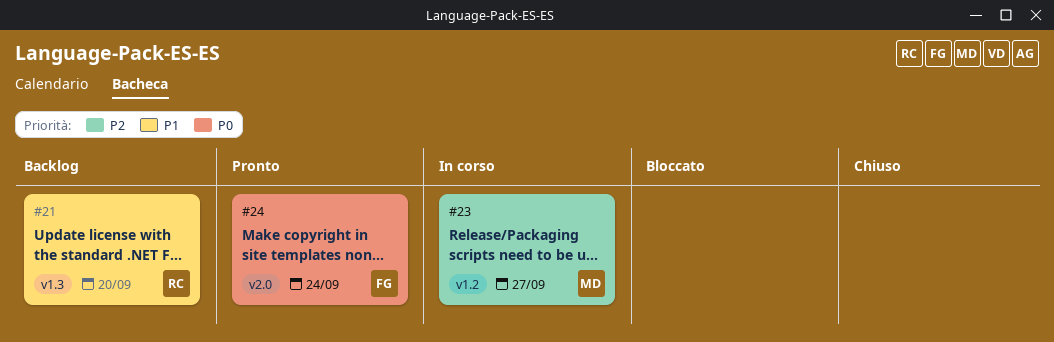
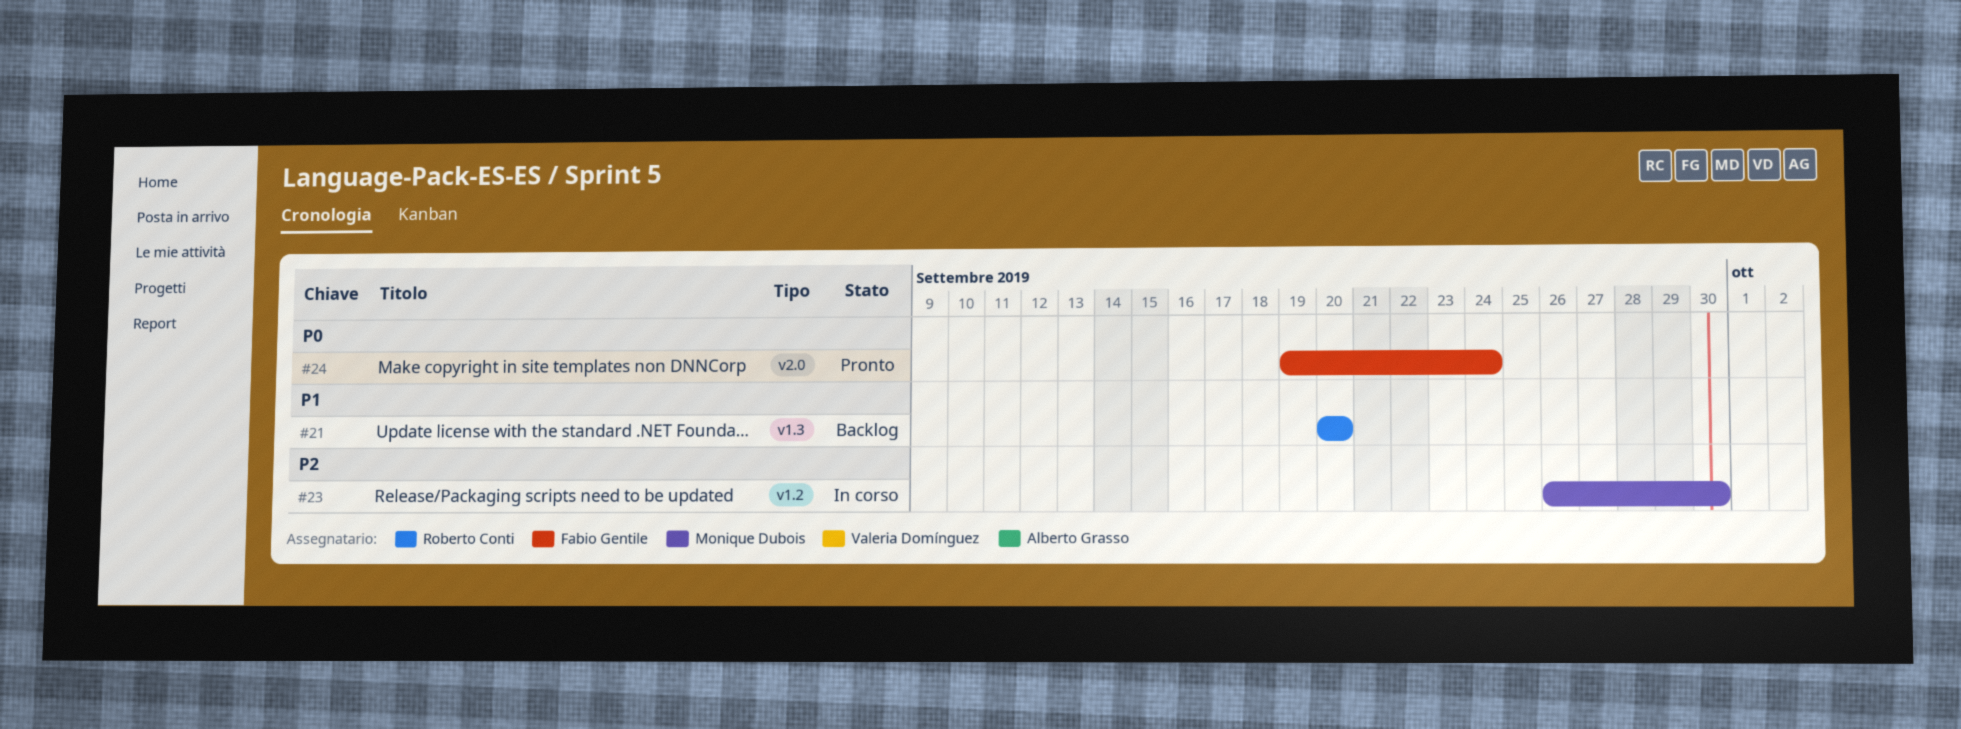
#23, due: Sep 27 -> Sep 30

